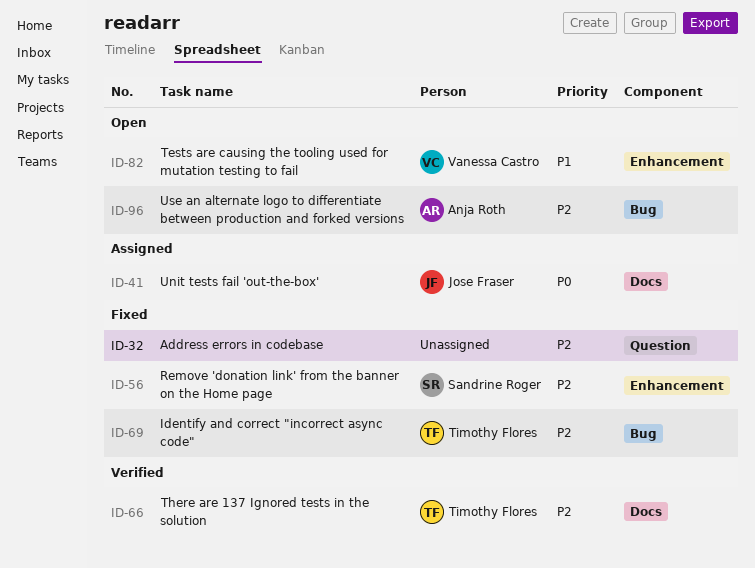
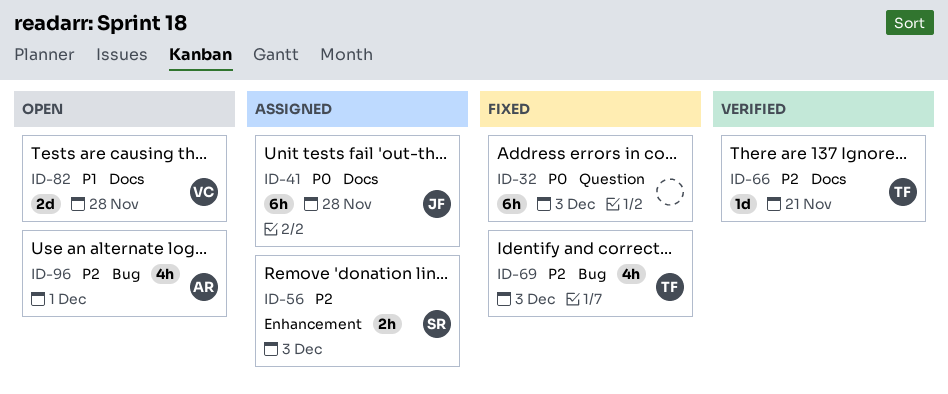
ID-32, priority: P2 -> P0
ID-56, status: Fixed -> Assigned
ID-82, label: Enhancement -> Docs

